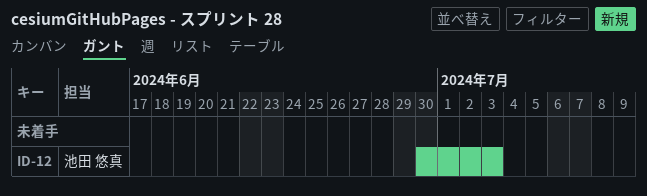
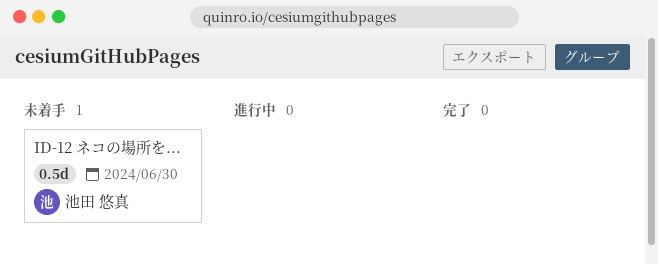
ID-12, due: Jul 3 -> Jun 30

